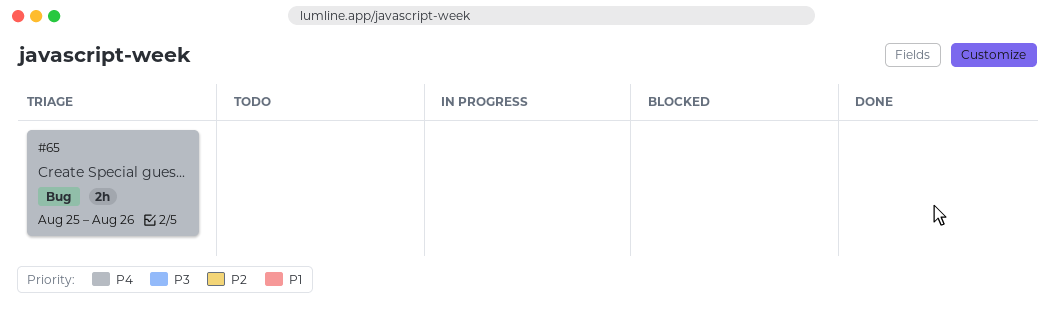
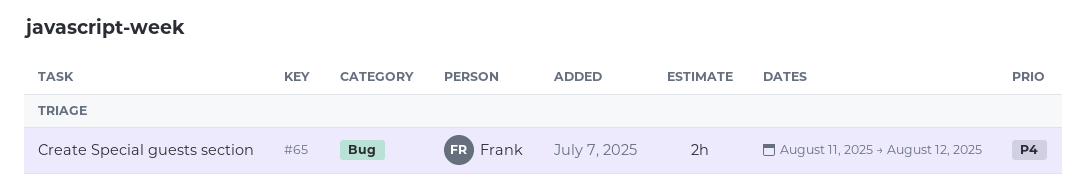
#65, start: Aug 25 -> Aug 11
#65, due: Aug 26 -> Aug 12

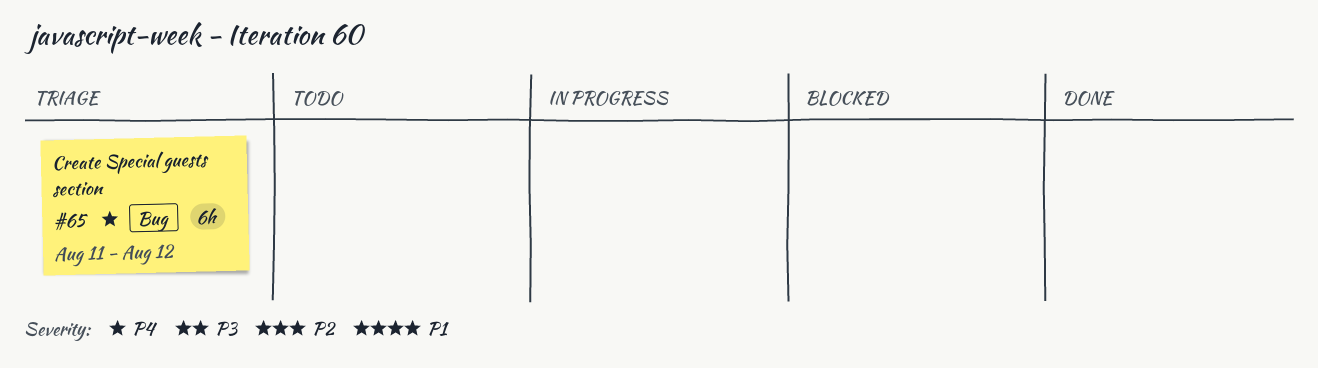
#65, estimate: 2h -> 6h

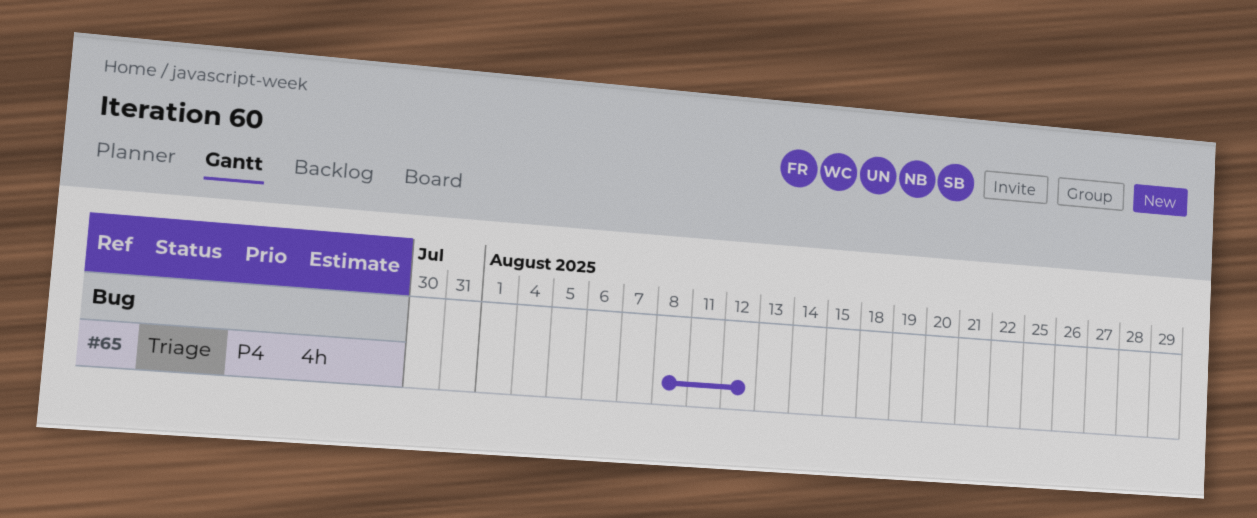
#65, estimate: 6h -> 4h
#65, start: Aug 11 -> Aug 8

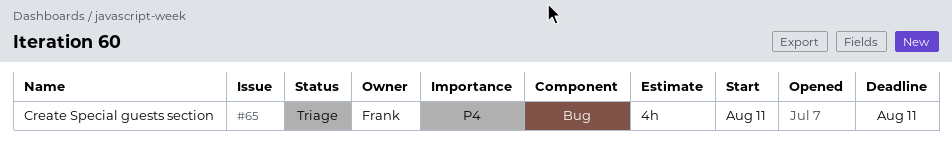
#65, start: Aug 8 -> Aug 11
#65, due: Aug 12 -> Aug 11

